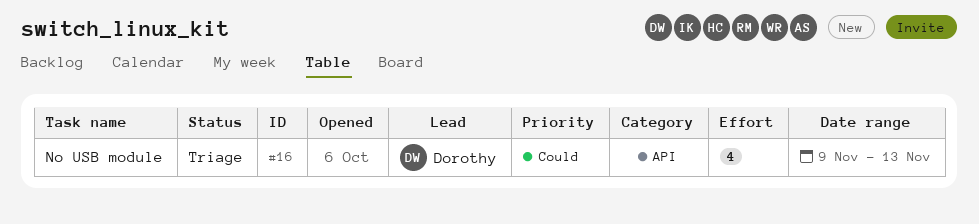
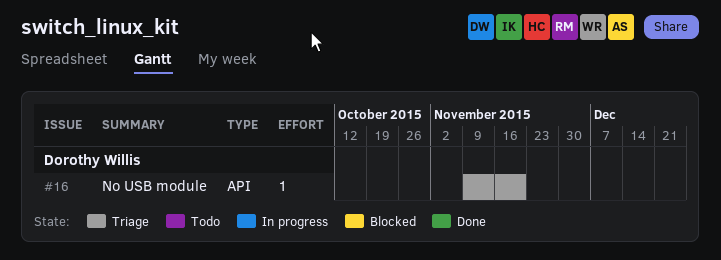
#16, estimate: 4 -> 1
#16, due: Nov 13 -> Nov 20

